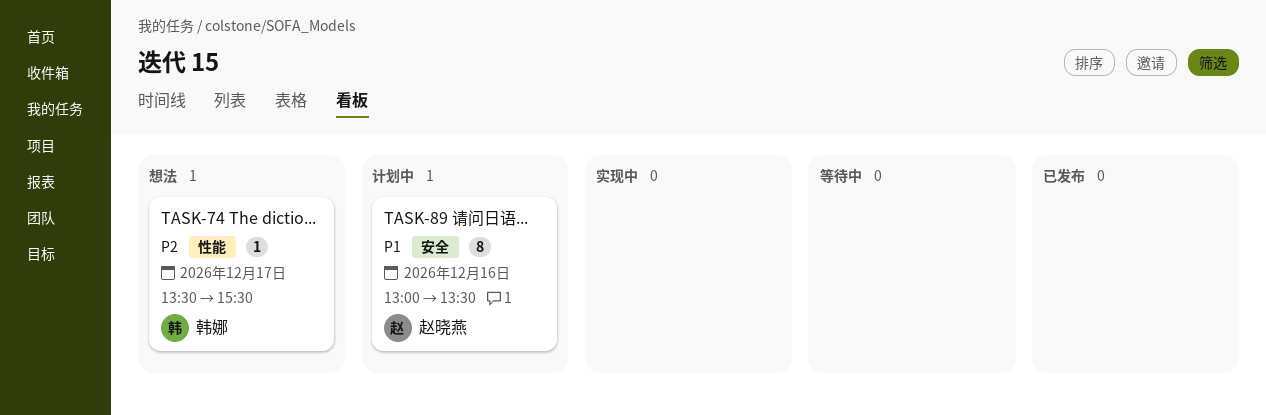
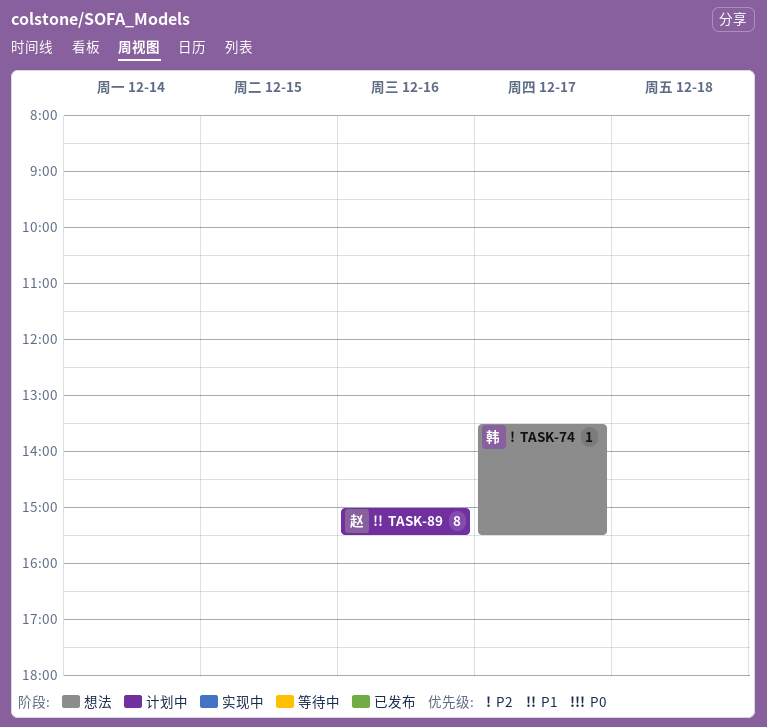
TASK-89, begins: 13:00 -> 15:00
TASK-89, ends: 13:30 -> 15:30

